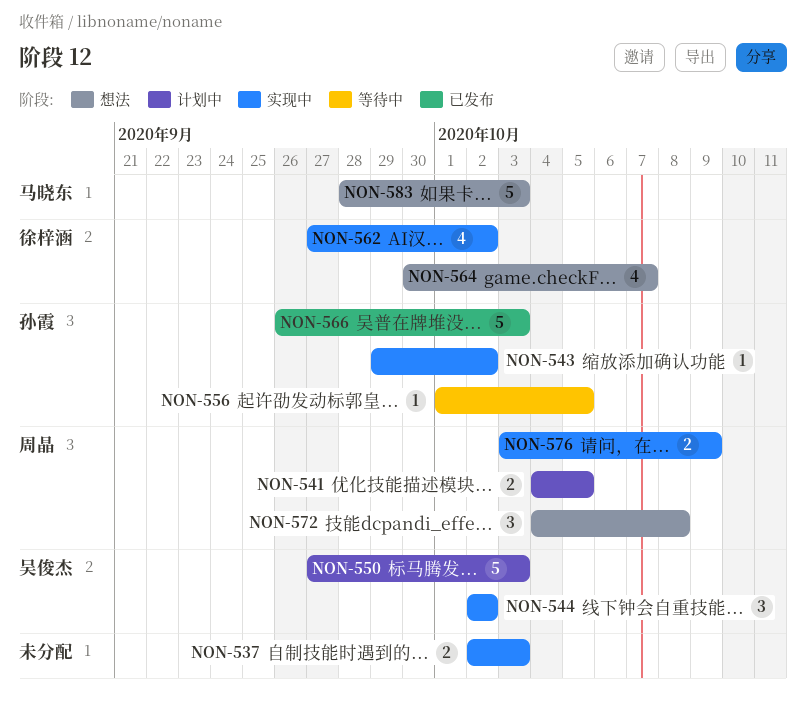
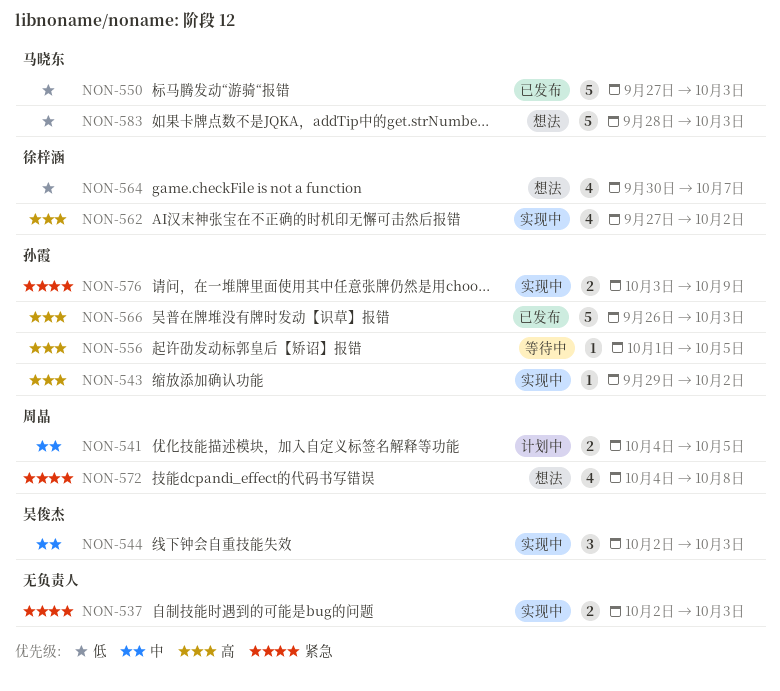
NON-544, due: Oct 2 -> Oct 3
NON-550, status: 计划中 -> 已发布
NON-550, owner: 吴俊杰 -> 马晓东
NON-572, estimate: 3 -> 4
NON-576, owner: 周晶 -> 孙霞

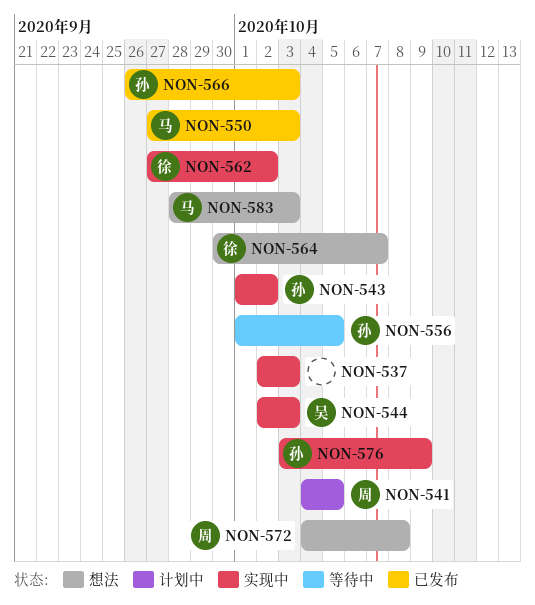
NON-543, start: Sep 29 -> Oct 1

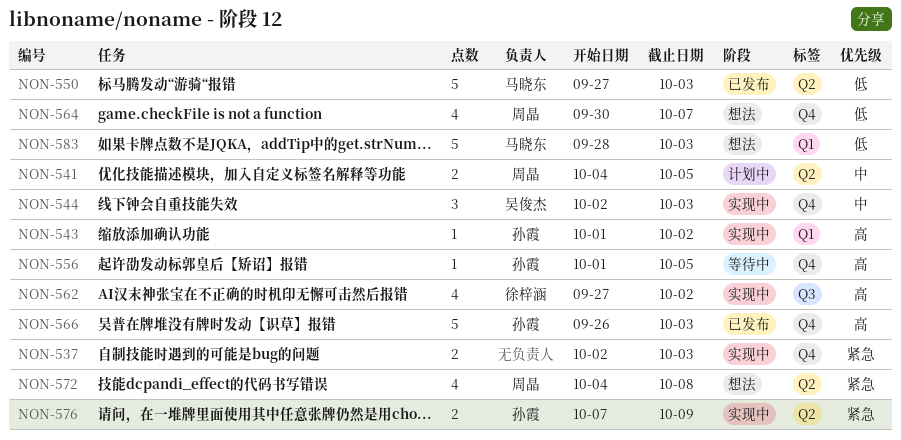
NON-564, owner: 徐梓涵 -> 周晶
NON-576, start: Oct 3 -> Oct 7

